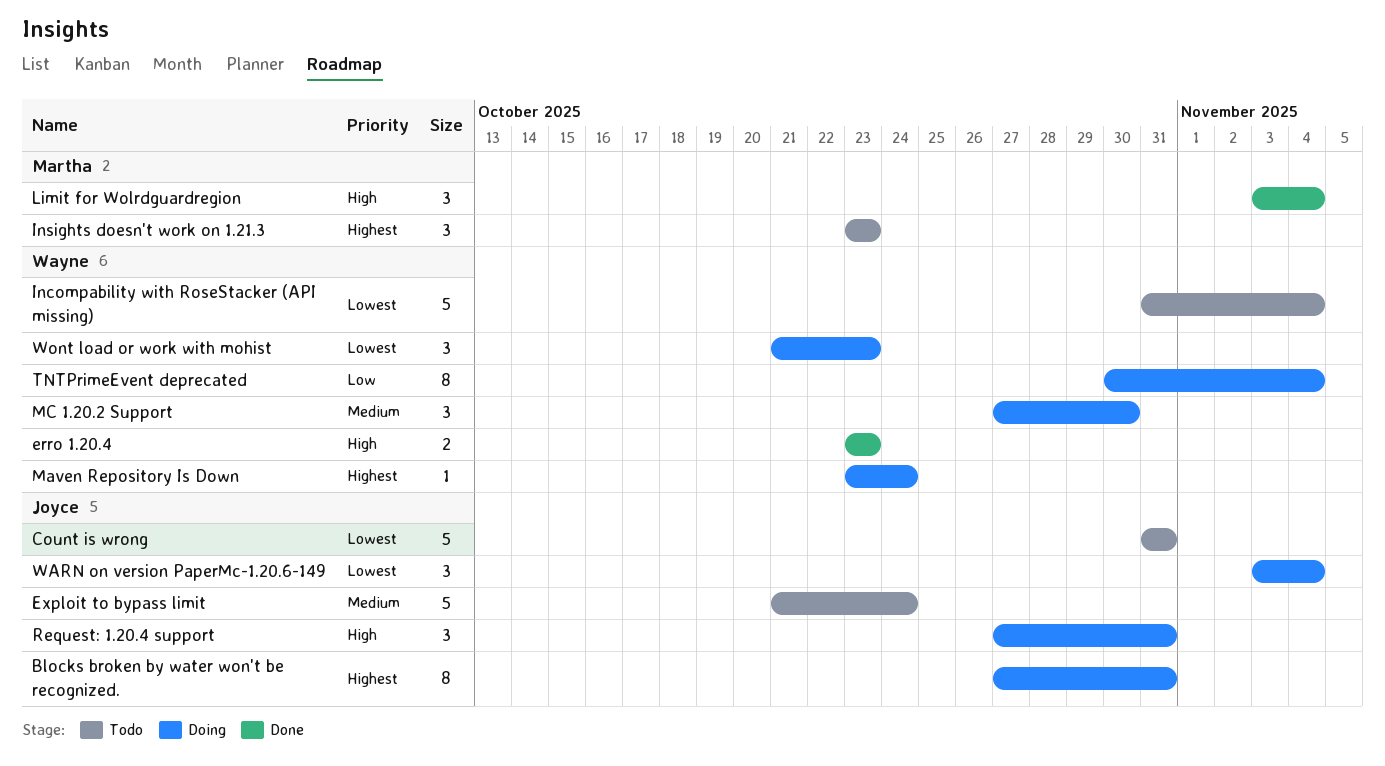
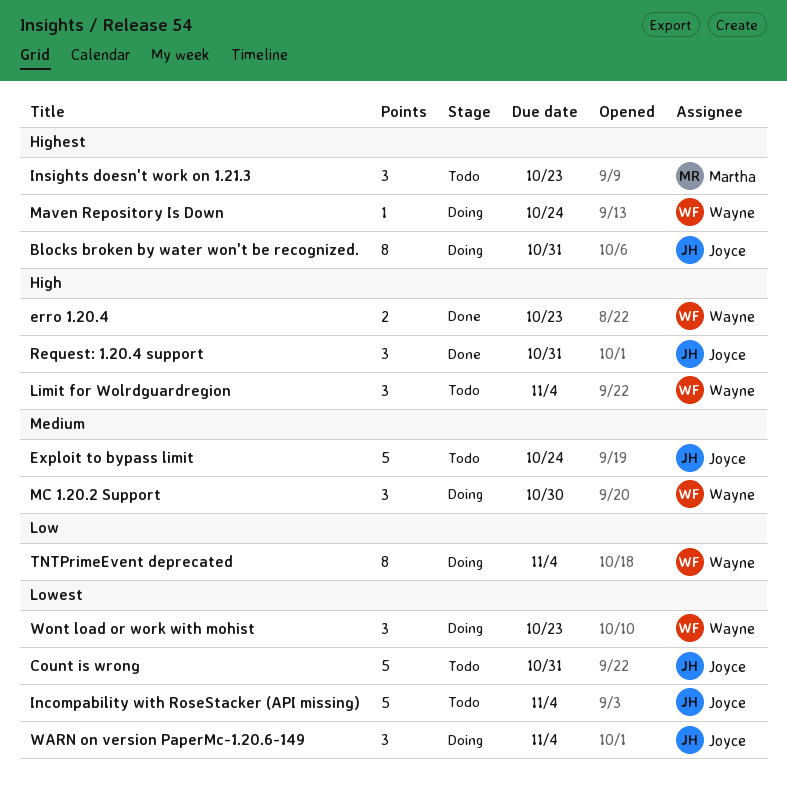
Incompability with RoseStacker (API missing), owner: Wayne -> Joyce
Limit for Wolrdguardregion, status: Done -> Todo
Limit for Wolrdguardregion, owner: Martha -> Wayne
Request: 1.20.4 support, status: Doing -> Done

